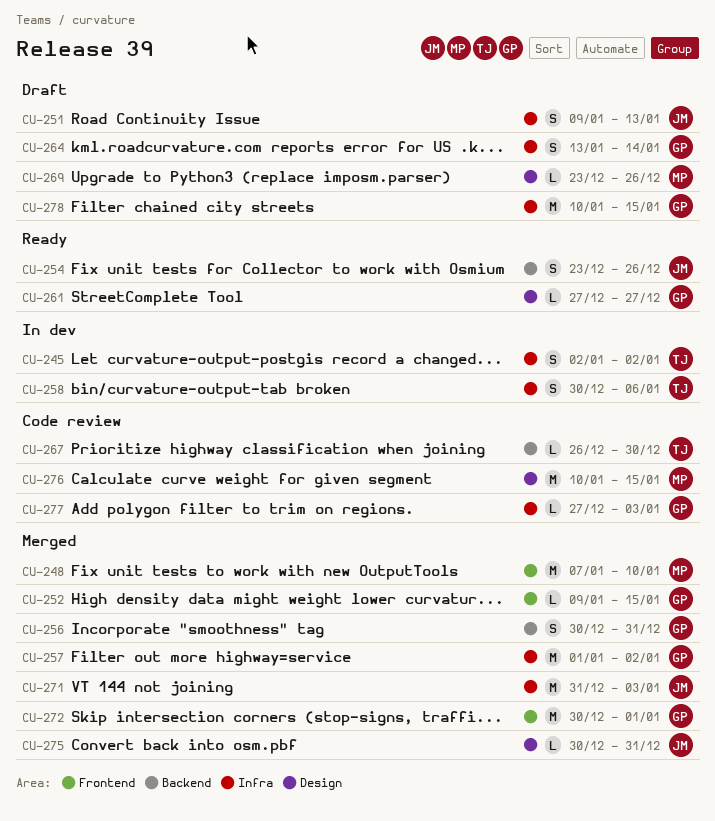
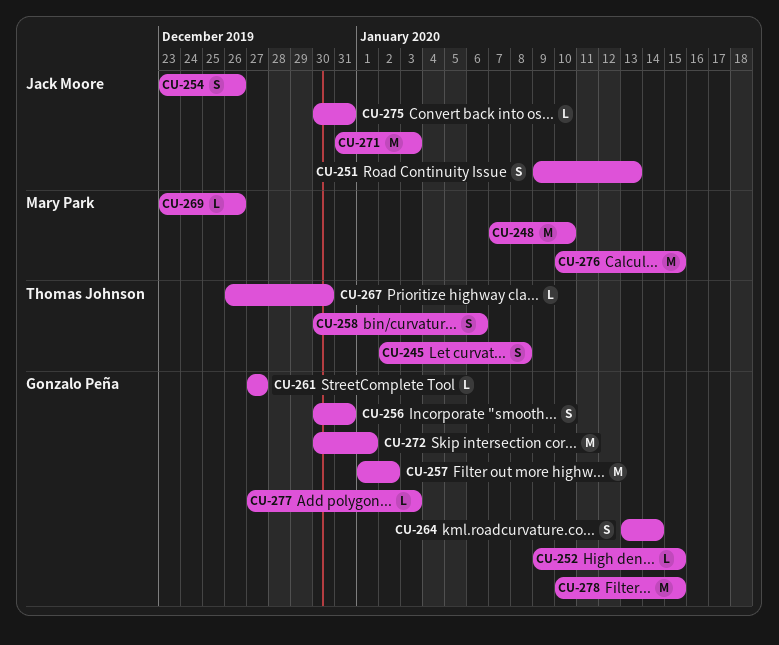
CU-245, due: Jan 2 -> Jan 8

